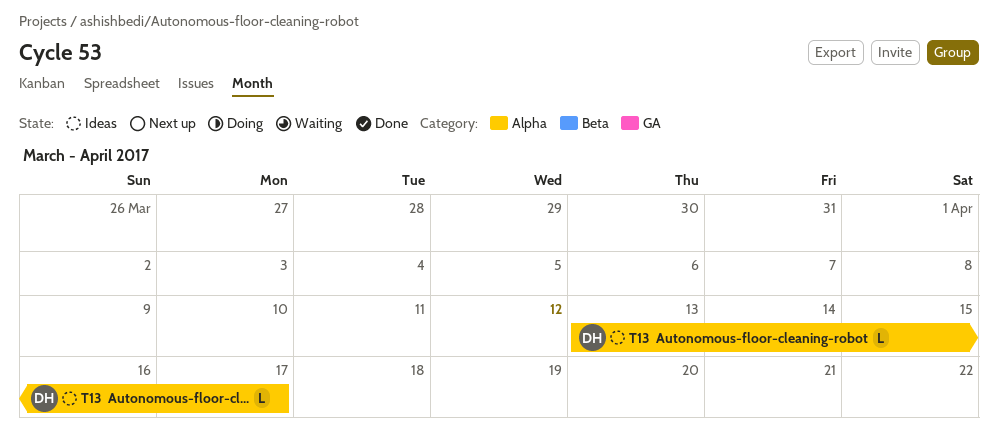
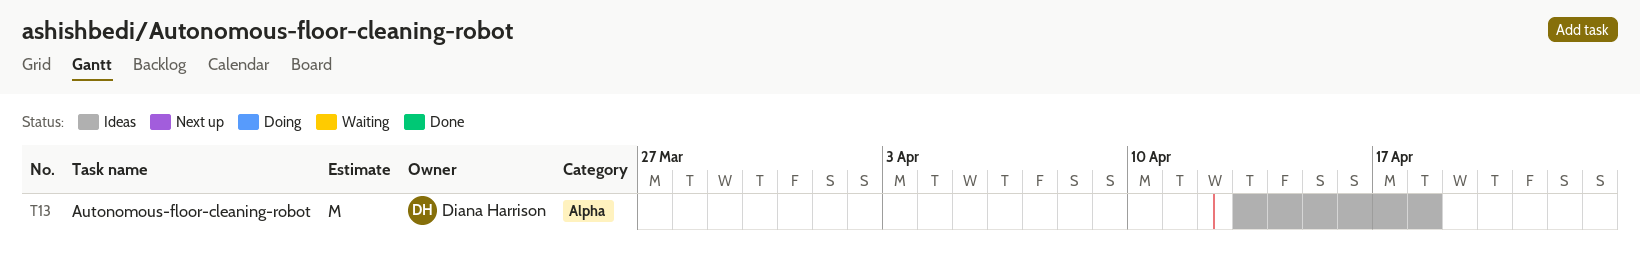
T13, estimate: L -> M
T13, due: Apr 17 -> Apr 18

